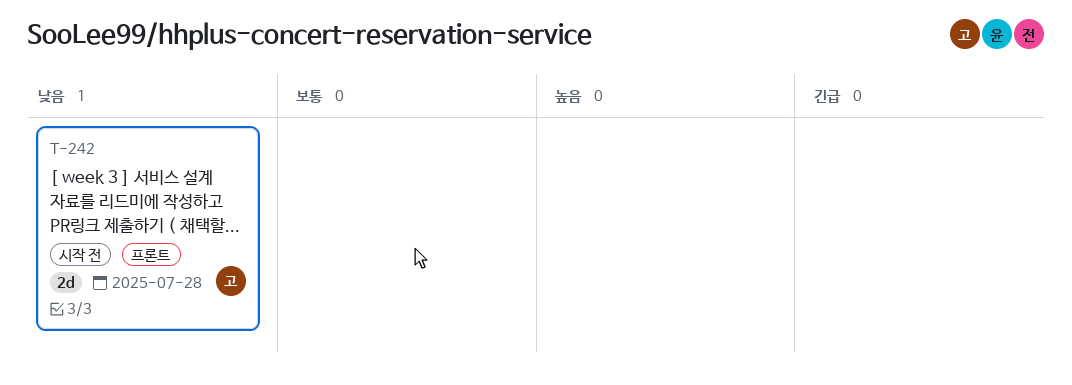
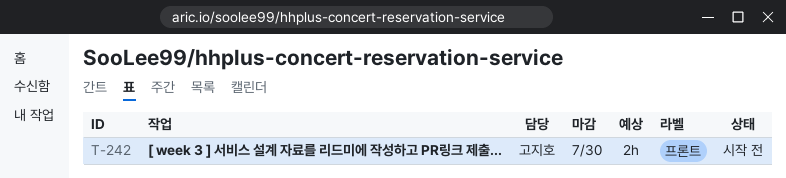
T-242, estimate: 2d -> 2h
T-242, due: Jul 28 -> Jul 30

